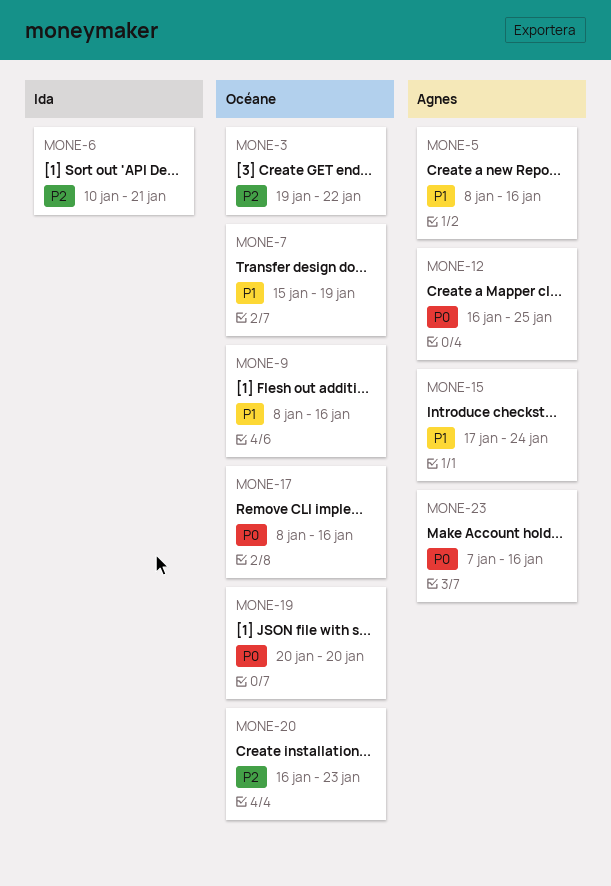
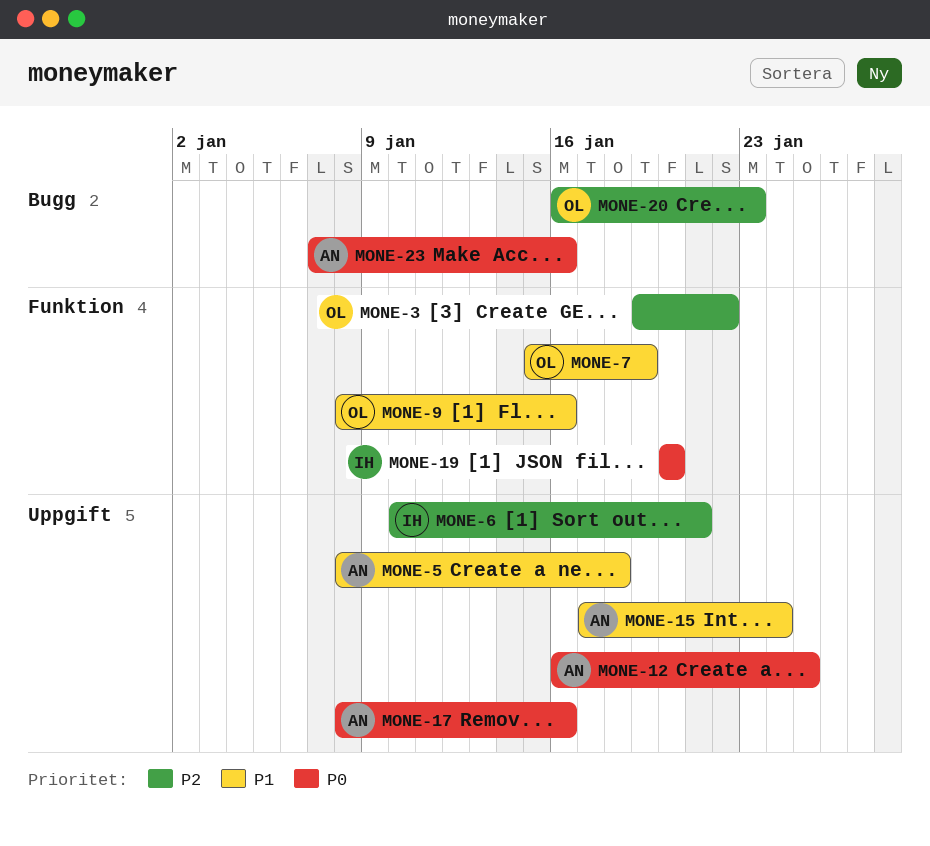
MONE-5, due: Jan 16 -> Jan 18
MONE-17, owner: Océane -> Agnes
MONE-19, owner: Océane -> Ida

